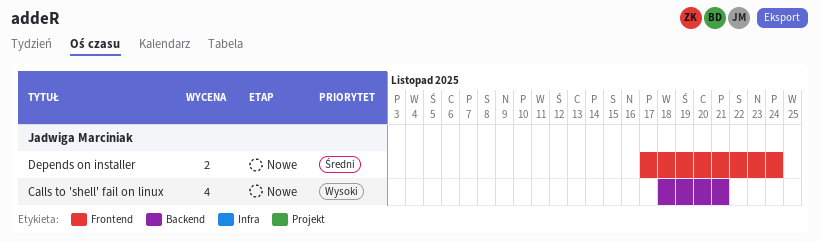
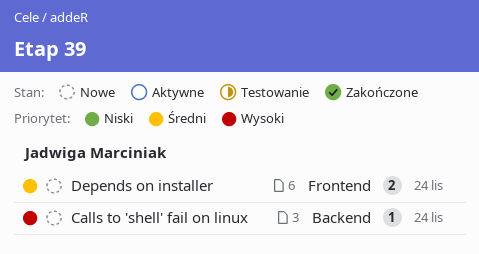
Calls to 'shell' fail on linux, estimate: 4 -> 1
Calls to 'shell' fail on linux, due: Nov 21 -> Nov 24

